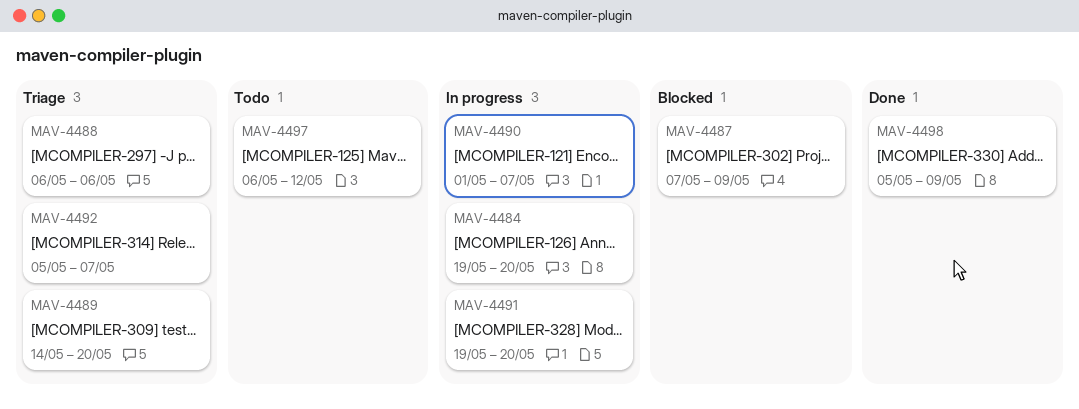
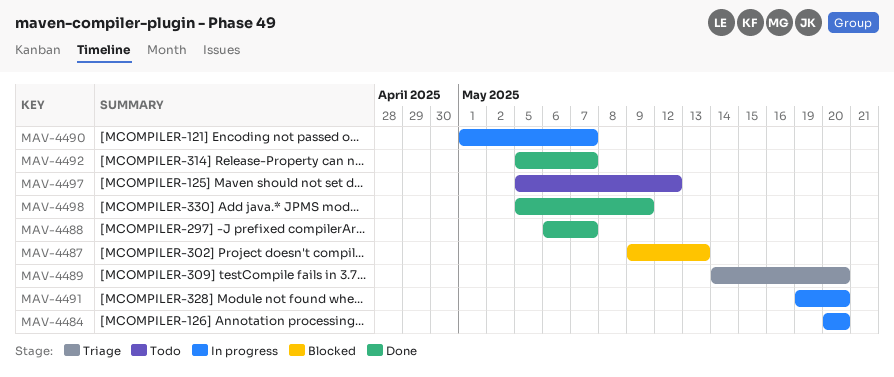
MAV-4484, start: May 19 -> May 20
MAV-4487, start: May 7 -> May 9
MAV-4487, due: May 9 -> May 13
MAV-4488, status: Triage -> Done
MAV-4488, due: May 6 -> May 7
MAV-4492, status: Triage -> Done
MAV-4497, start: May 6 -> May 5

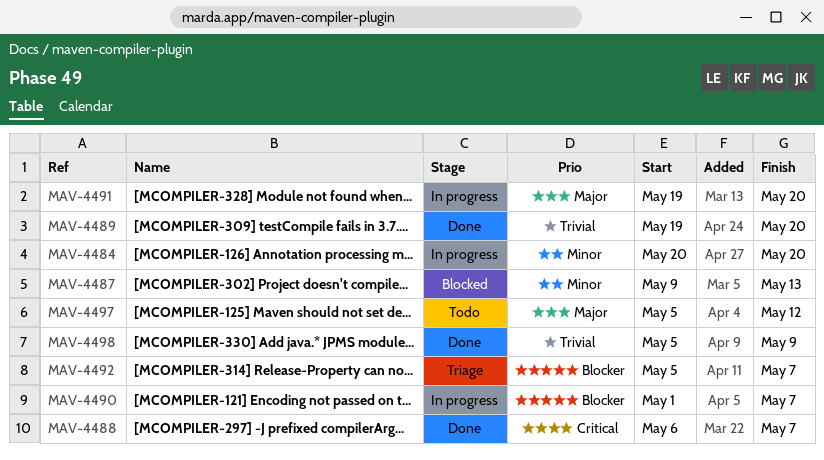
MAV-4489, status: Triage -> Done
MAV-4489, start: May 14 -> May 19
MAV-4492, status: Done -> Triage

